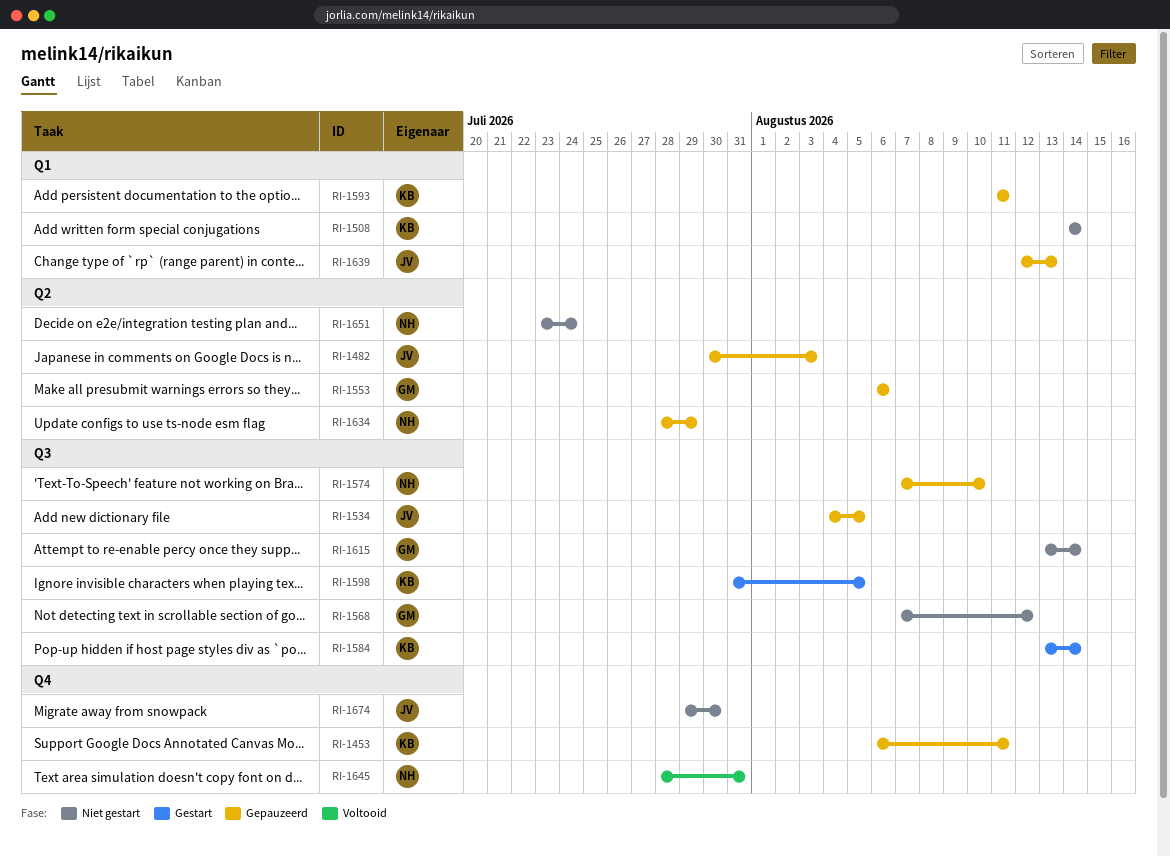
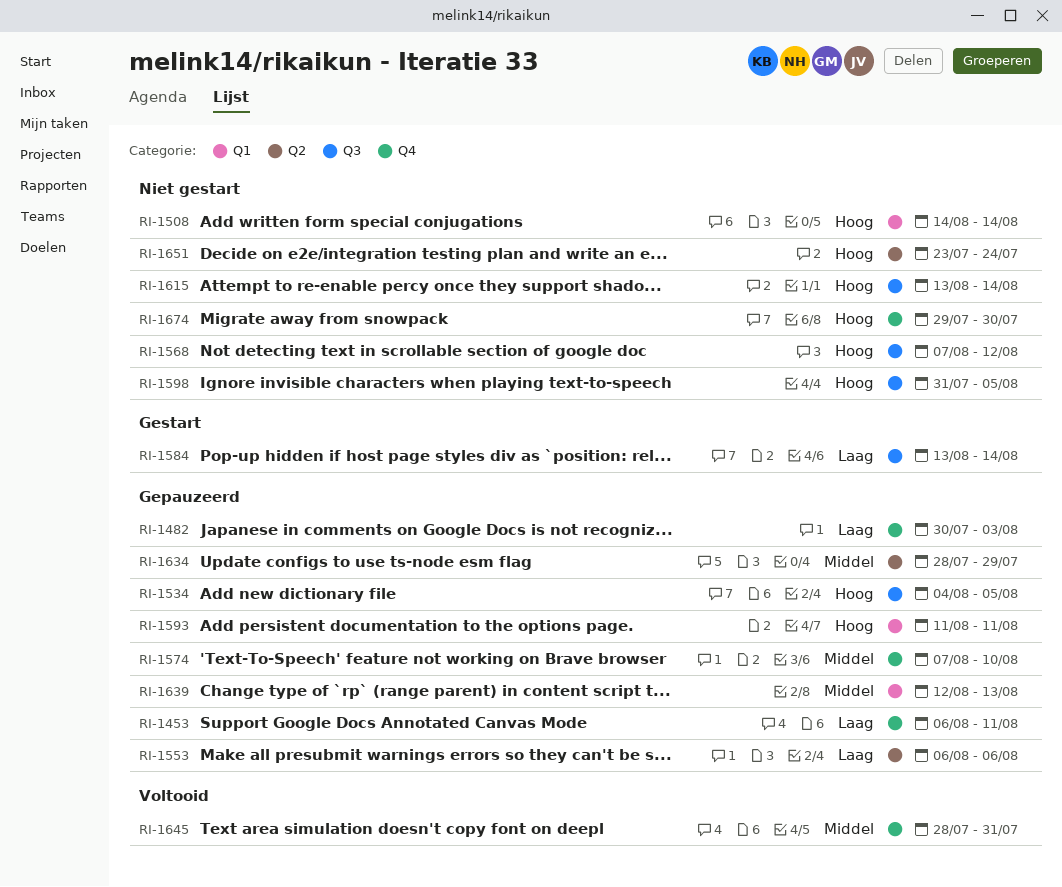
RI-1482, label: Q2 -> Q4
RI-1574, label: Q3 -> Q4
RI-1598, status: Gestart -> Niet gestart

